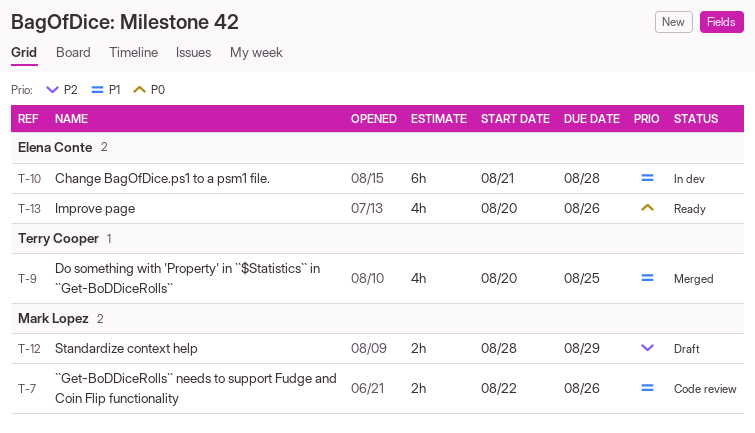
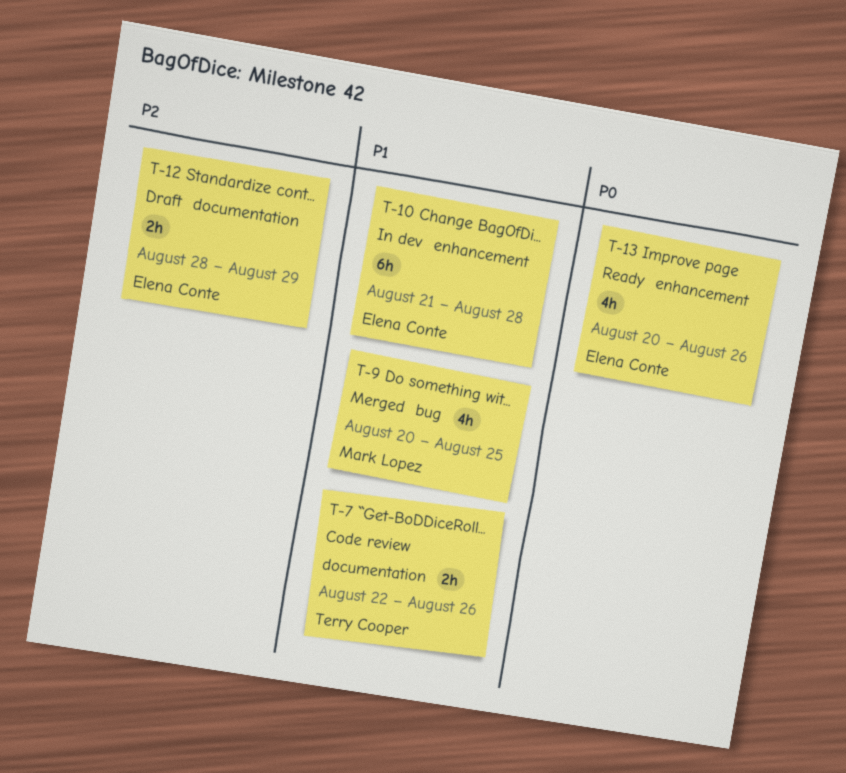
T-7, owner: Mark Lopez -> Terry Cooper
T-9, owner: Terry Cooper -> Mark Lopez
T-12, owner: Mark Lopez -> Elena Conte

